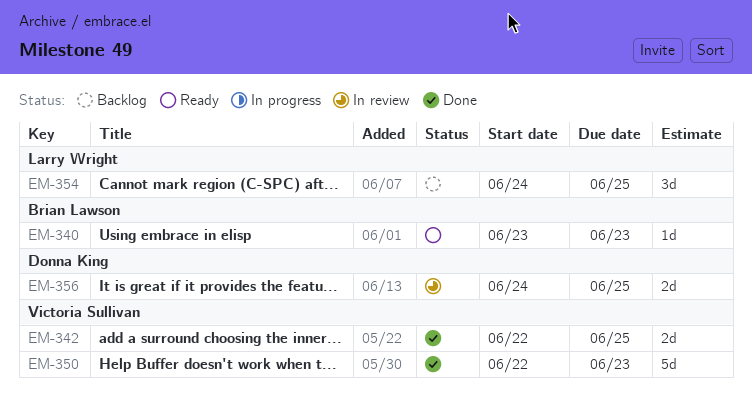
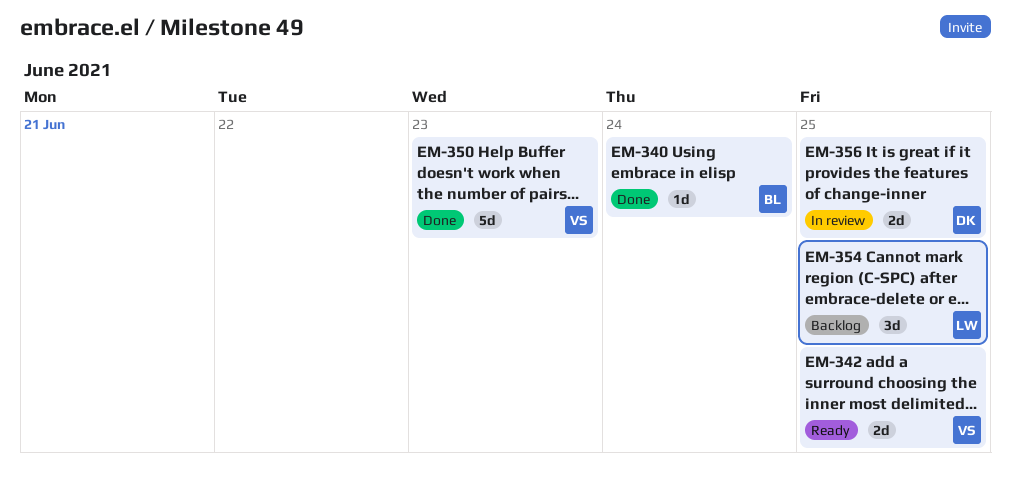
EM-340, status: Ready -> Done
EM-340, due: Jun 23 -> Jun 24
EM-342, status: Done -> Ready

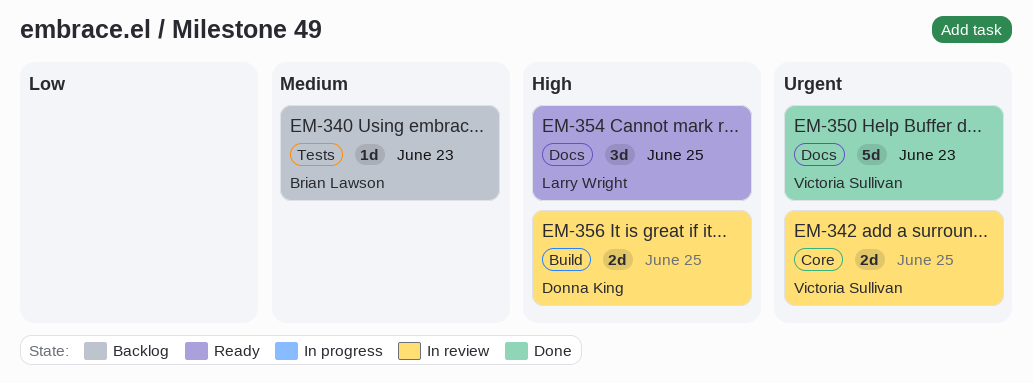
EM-340, status: Done -> Backlog
EM-340, due: Jun 24 -> Jun 23
EM-342, status: Ready -> In review
EM-354, status: Backlog -> Ready

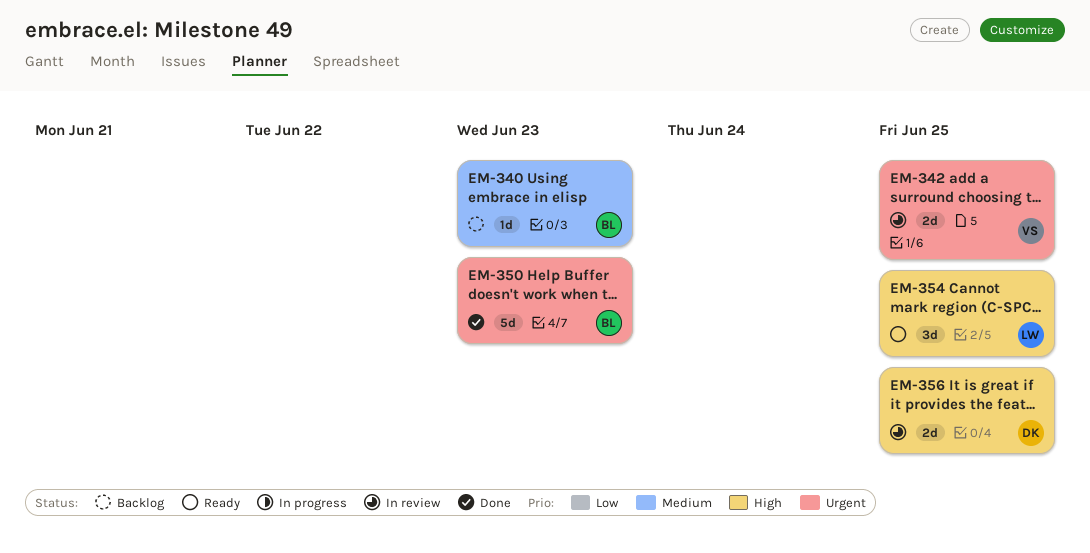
EM-350, owner: Victoria Sullivan -> Brian Lawson

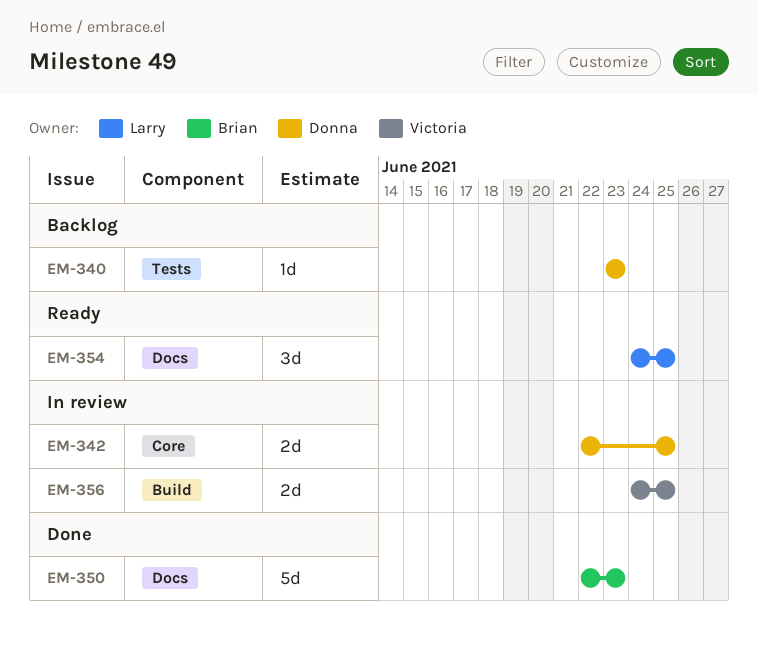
EM-340, owner: Brian -> Donna
EM-342, owner: Victoria -> Donna
EM-356, owner: Donna -> Victoria

